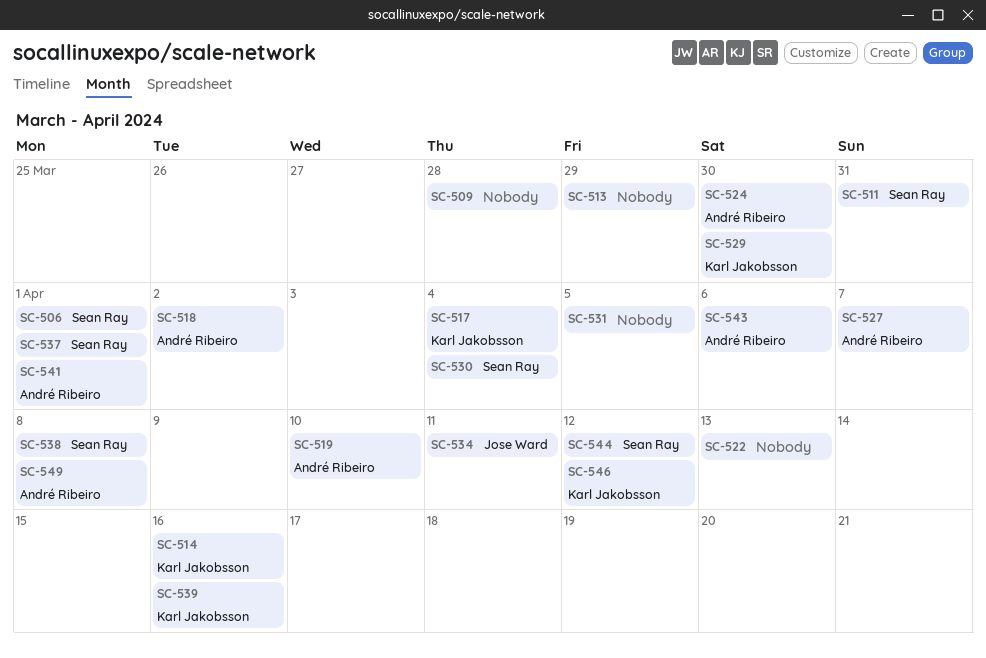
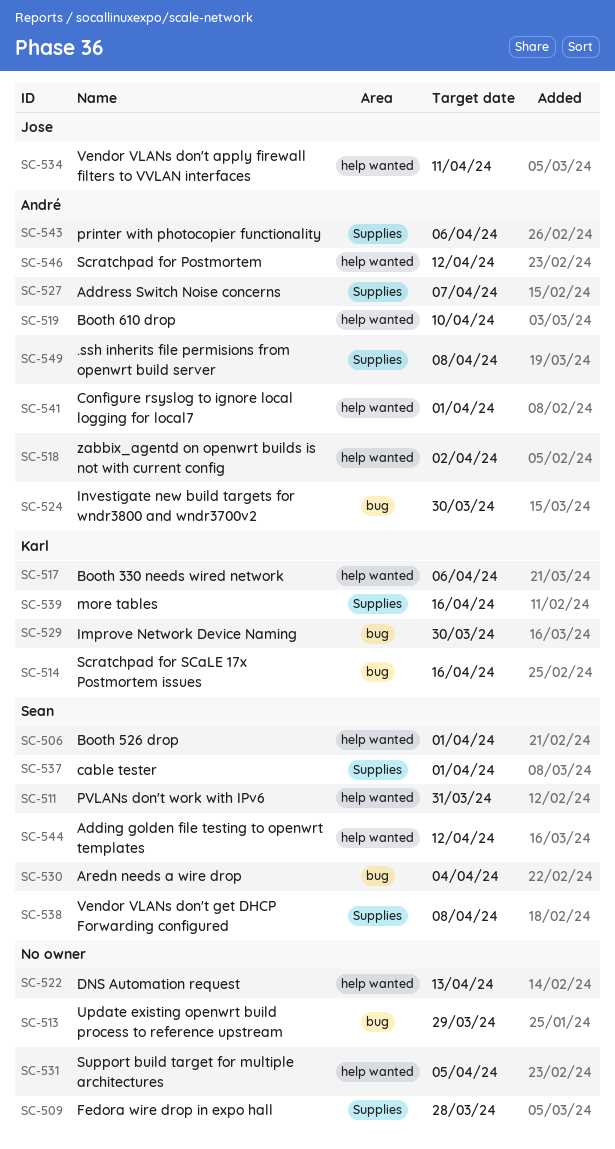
SC-517, due: Apr 4 -> Apr 6
SC-546, owner: Karl Jakobsson -> André Ribeiro

